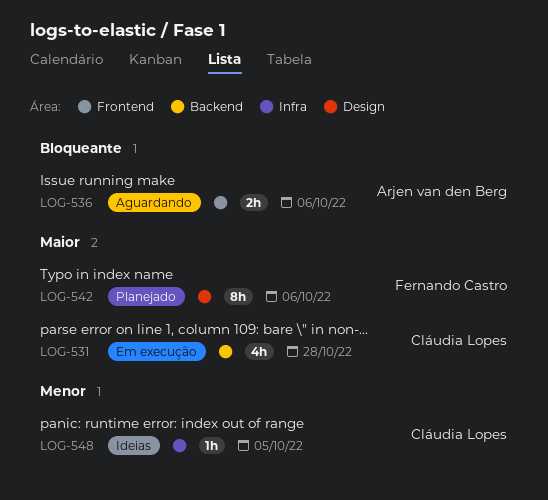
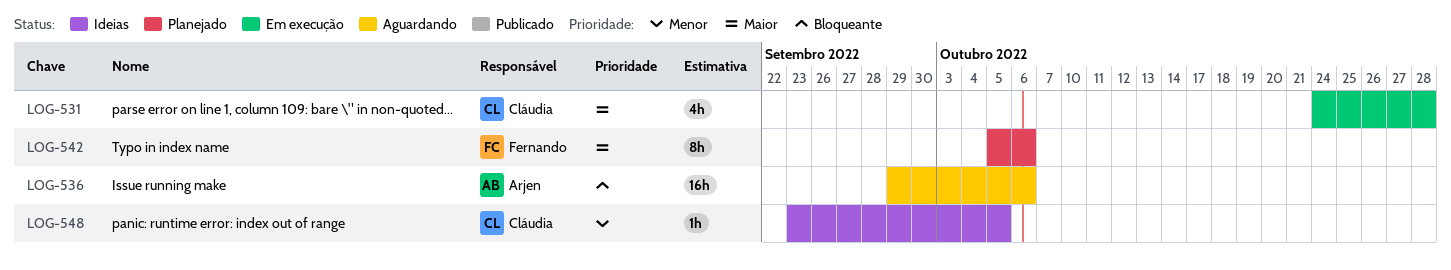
LOG-536, estimate: 2h -> 16h

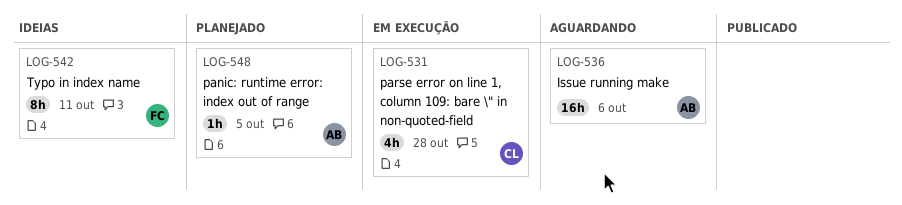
LOG-542, status: Planejado -> Ideias
LOG-542, due: Oct 6 -> Oct 11
LOG-548, status: Ideias -> Planejado
LOG-548, owner: Cláudia -> Arjen

